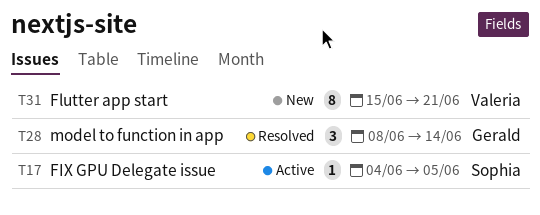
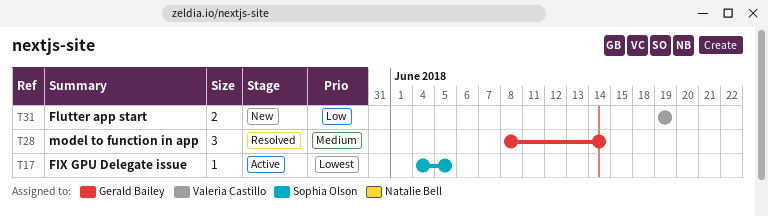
T31, estimate: 8 -> 2
T31, start: Jun 15 -> Jun 19
T31, due: Jun 21 -> Jun 19

